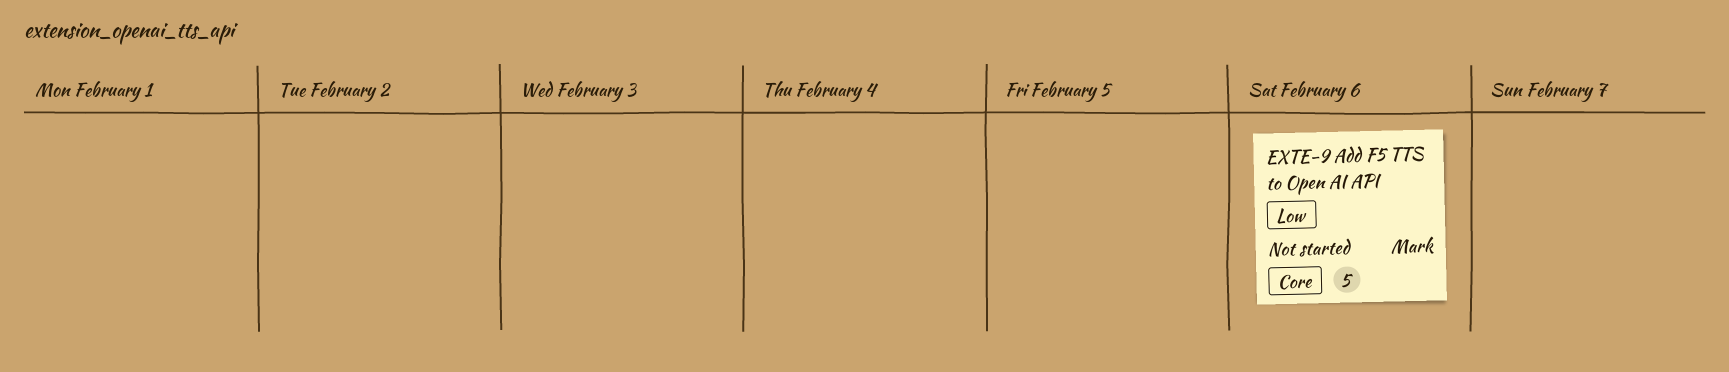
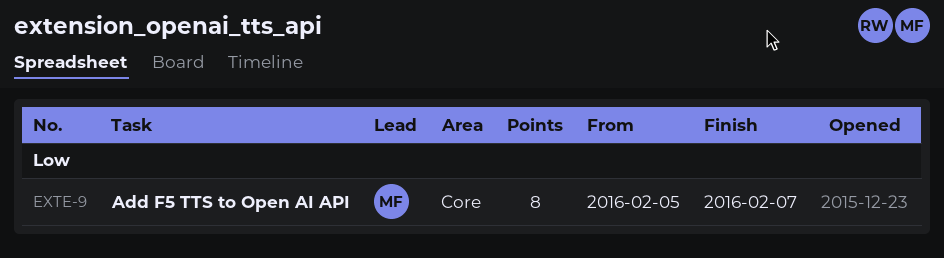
EXTE-9, estimate: 5 -> 8
EXTE-9, due: Feb 6 -> Feb 7

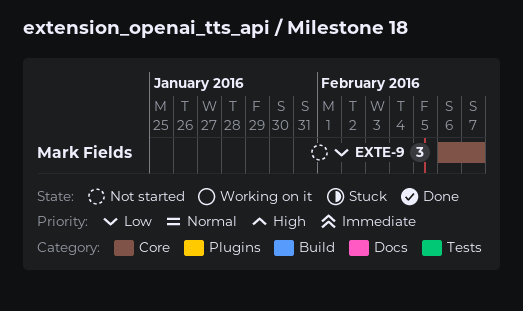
EXTE-9, estimate: 8 -> 3
EXTE-9, start: Feb 5 -> Feb 6

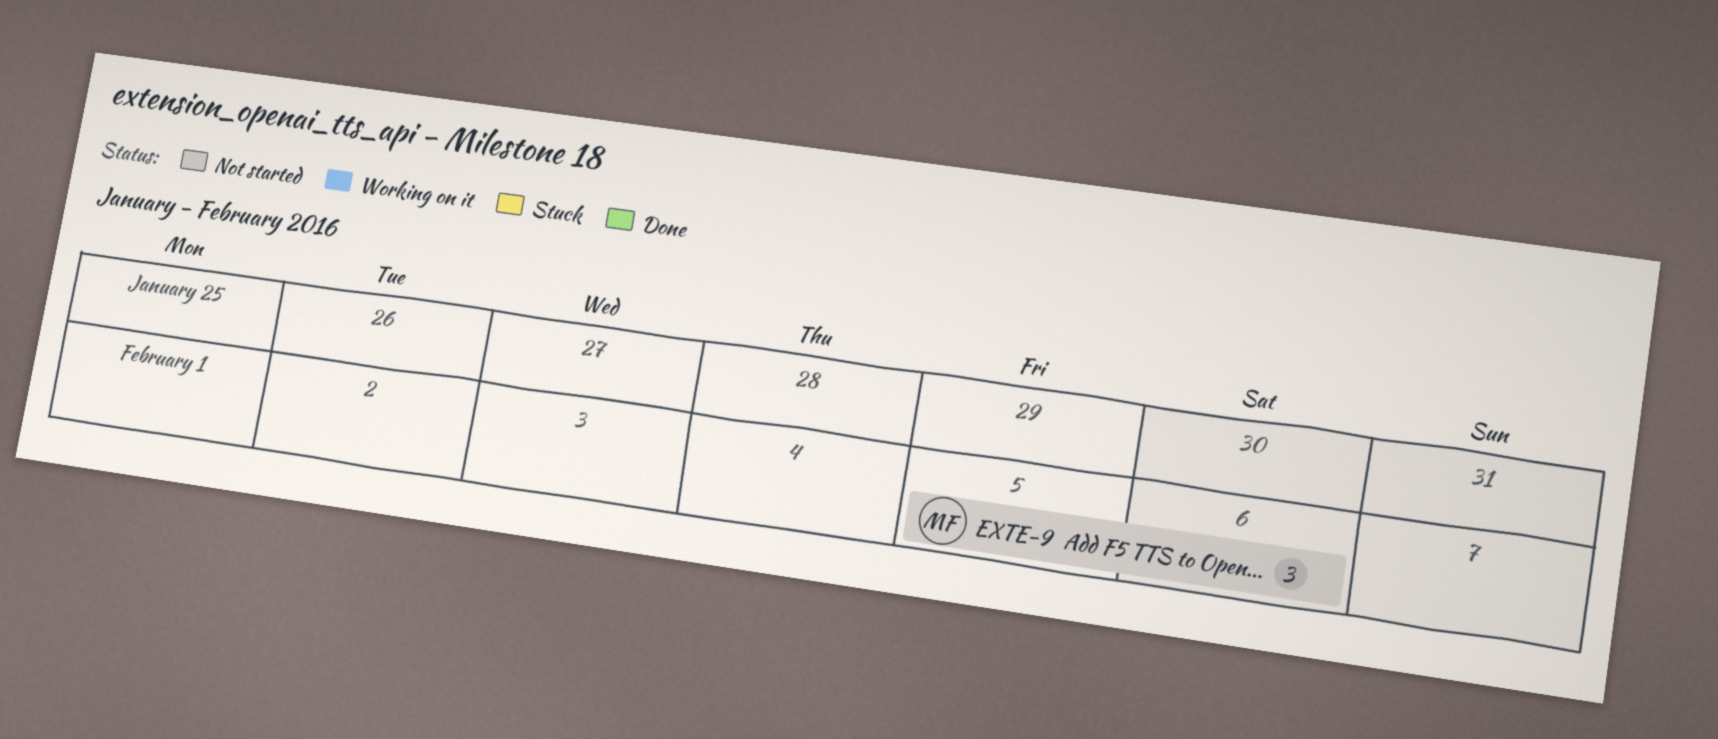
EXTE-9, start: Feb 6 -> Feb 5
EXTE-9, due: Feb 7 -> Feb 6

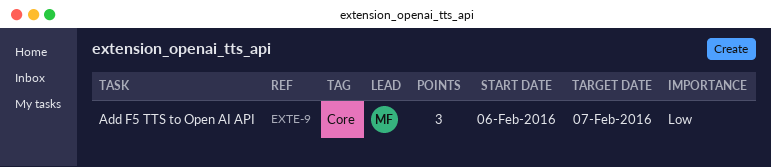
EXTE-9, start: Feb 5 -> Feb 6
EXTE-9, due: Feb 6 -> Feb 7

